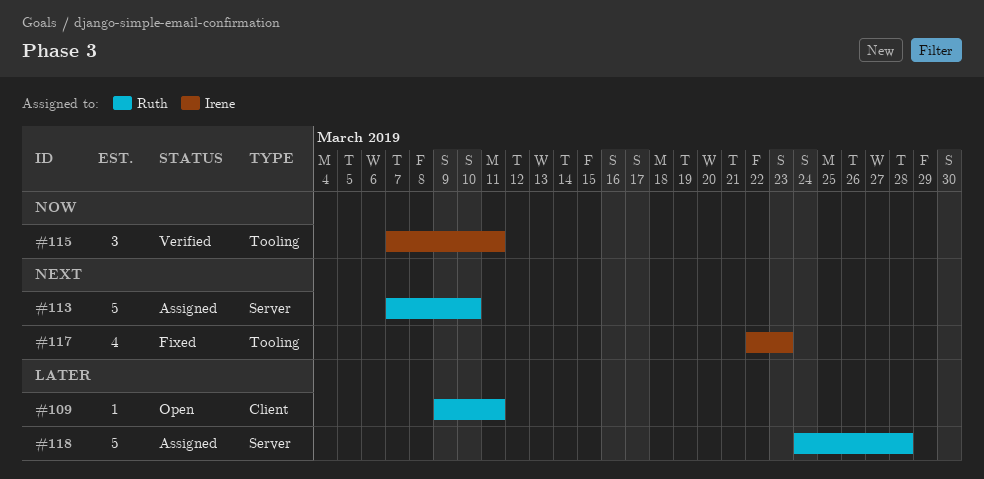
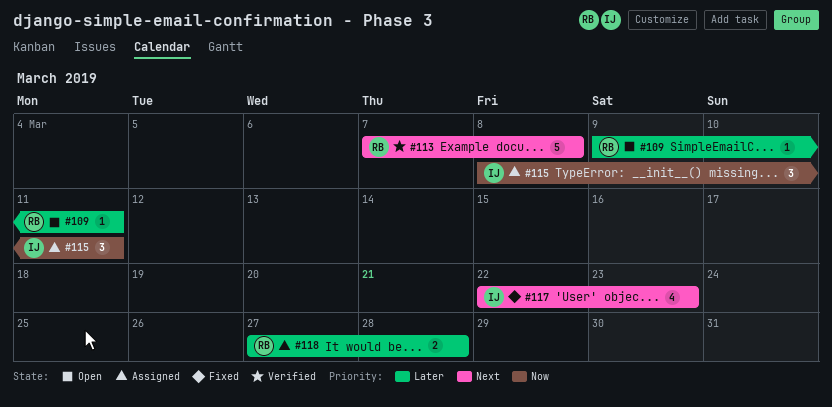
#113, status: Assigned -> Verified
#113, due: Mar 10 -> Mar 8
#115, status: Verified -> Assigned
#115, start: Mar 7 -> Mar 8
#118, estimate: 5 -> 2
#118, start: Mar 24 -> Mar 27

